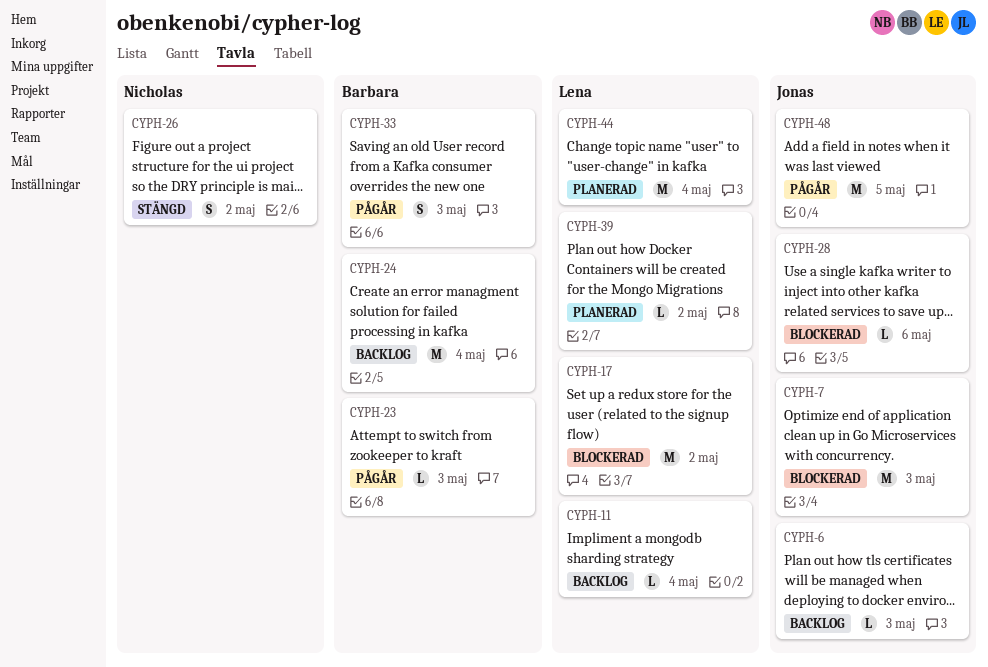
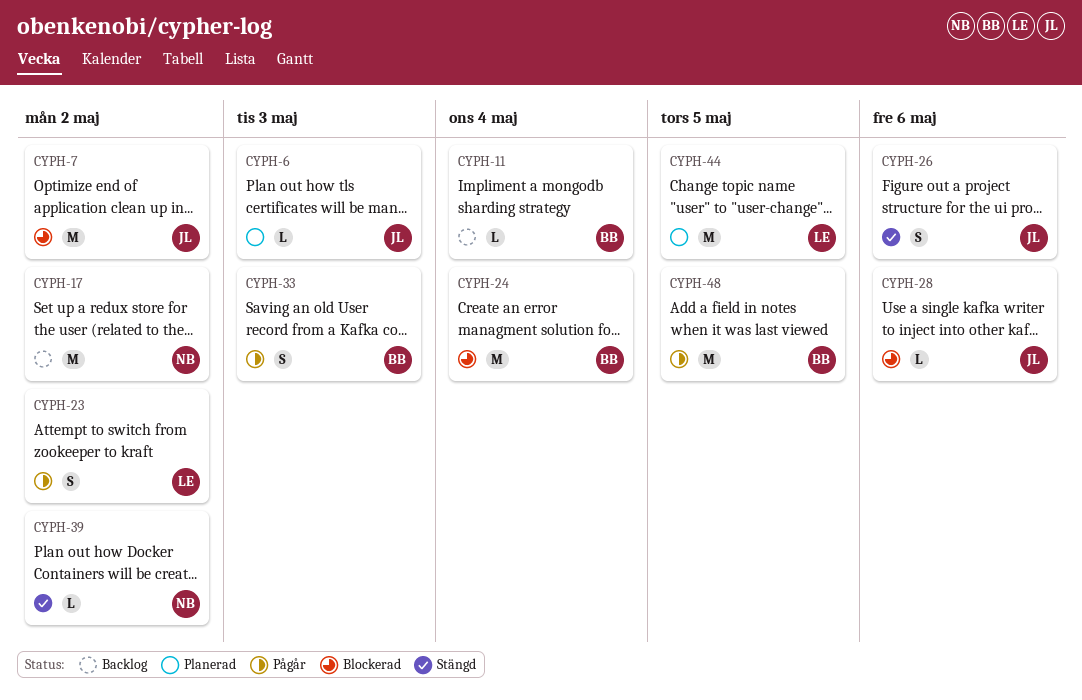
CYPH-6, status: Backlog -> Planerad
CYPH-7, due: May 3 -> May 2
CYPH-11, owner: Lena -> Barbara
CYPH-17, status: Blockerad -> Backlog
CYPH-17, owner: Lena -> Nicholas
CYPH-23, owner: Barbara -> Lena
CYPH-23, estimate: L -> S
CYPH-23, due: May 3 -> May 2
CYPH-24, status: Backlog -> Blockerad
CYPH-26, owner: Nicholas -> Jonas
CYPH-26, due: May 2 -> May 6
CYPH-39, status: Planerad -> Stängd
CYPH-39, owner: Lena -> Nicholas
CYPH-44, due: May 4 -> May 5
CYPH-48, owner: Jonas -> Barbara

